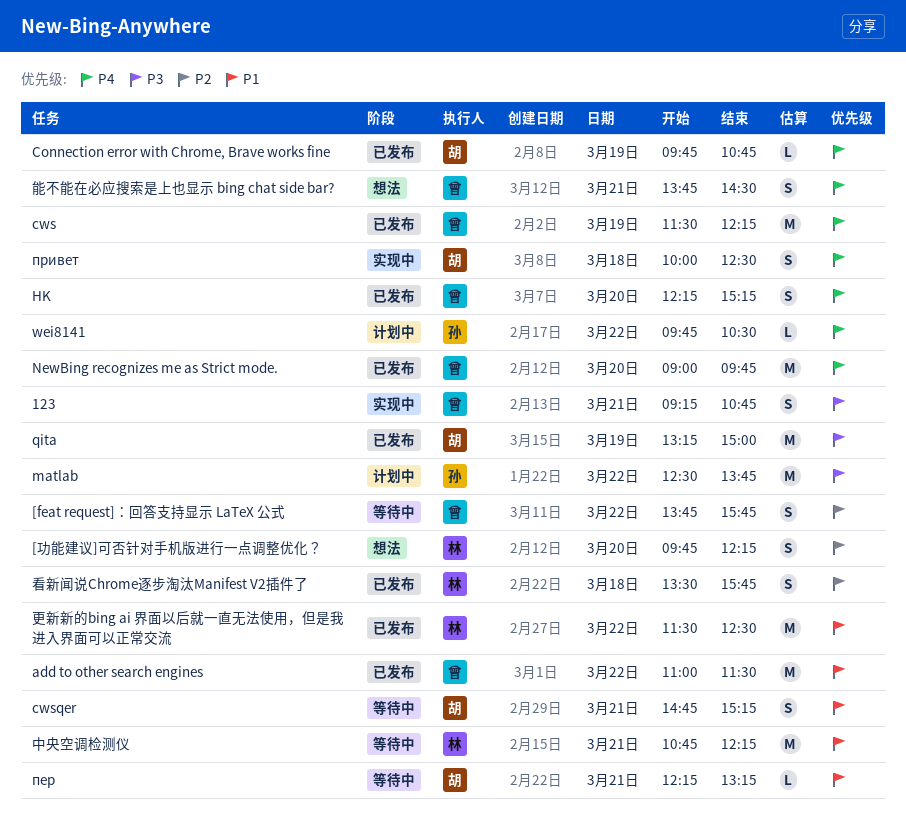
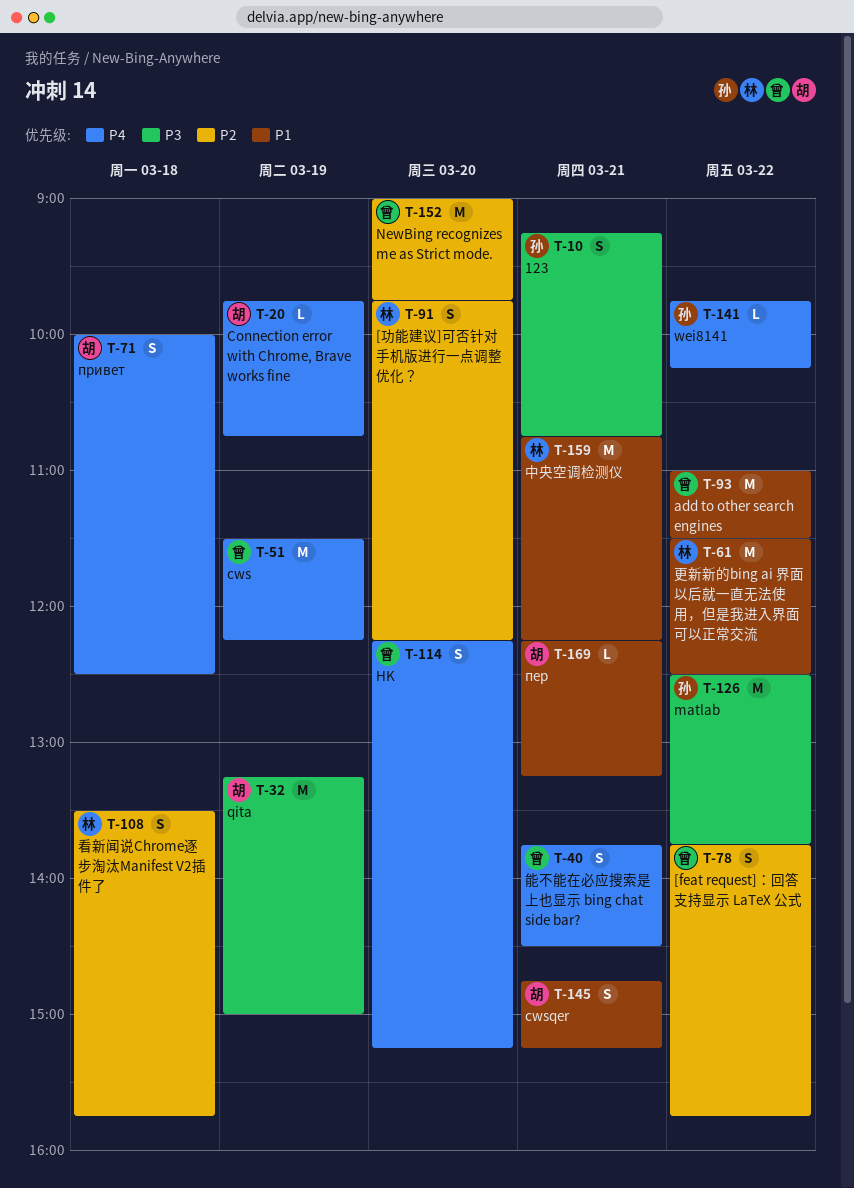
123, owner: 曾 -> 孙
NewBing recognizes me as Strict mode., priority: P4 -> P2
wei8141, ends: 10:30 -> 10:15

